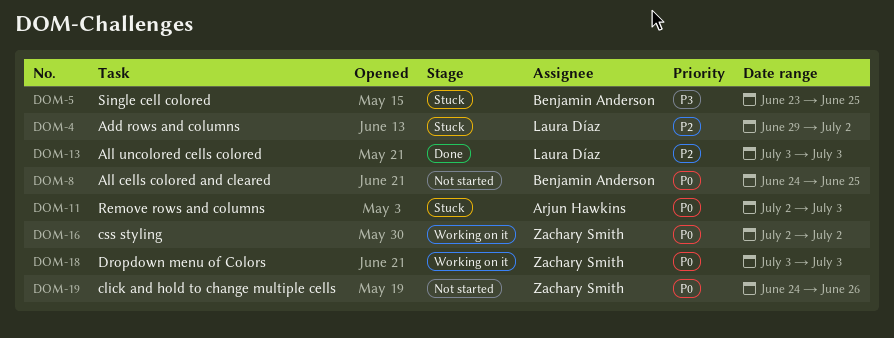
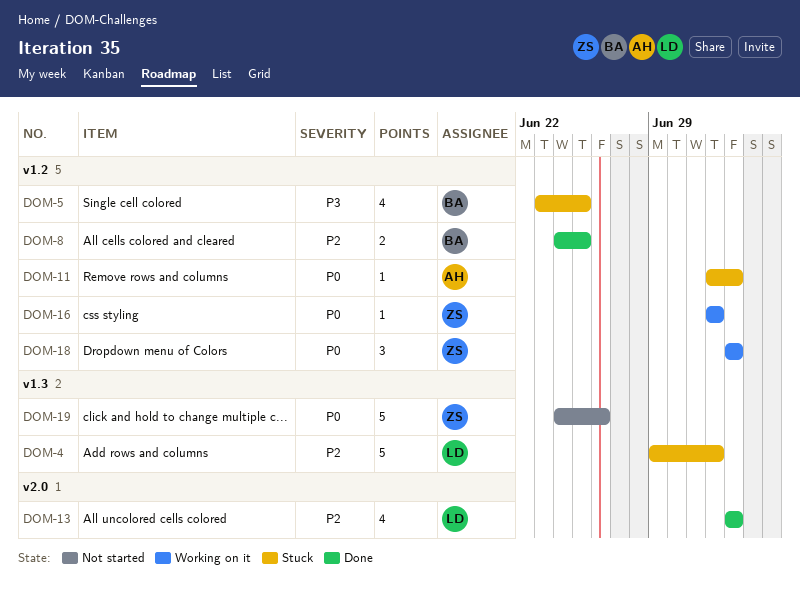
DOM-8, status: Not started -> Done
DOM-8, priority: P0 -> P2

